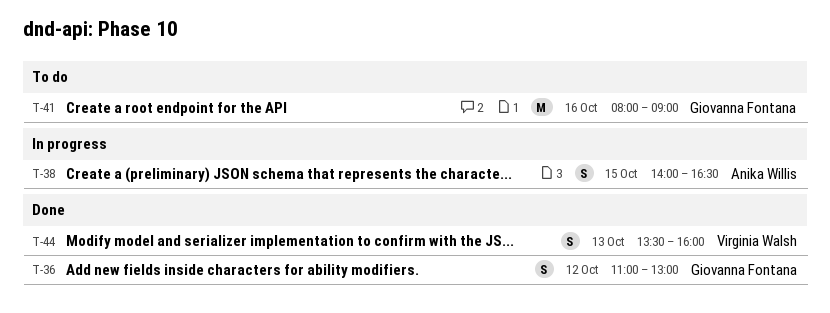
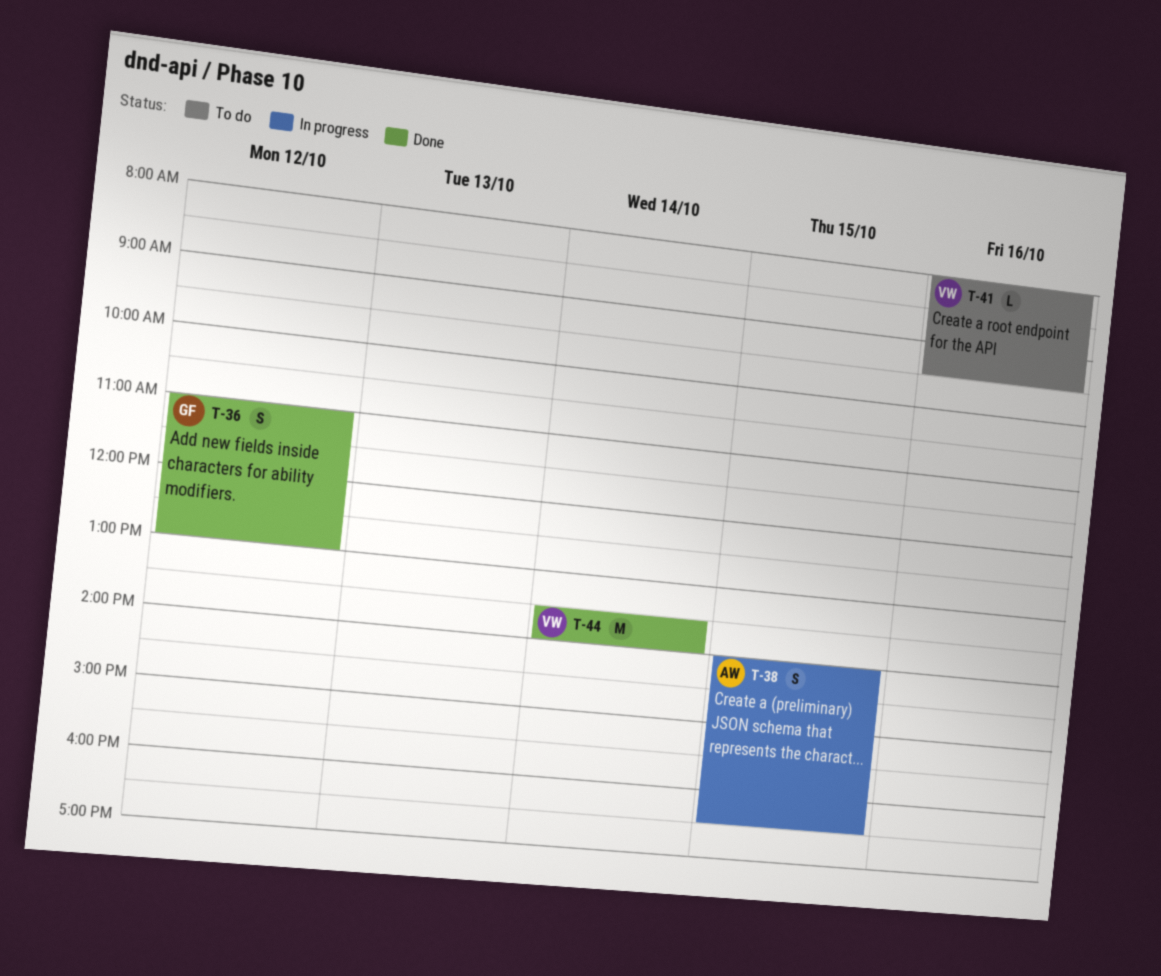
T-41, owner: Giovanna Fontana -> Virginia Walsh
T-41, estimate: M -> L
T-41, ends: 09:00 -> 09:30
T-44, estimate: S -> M
T-44, day: Oct 13 -> Oct 14
T-44, ends: 16:00 -> 14:00

